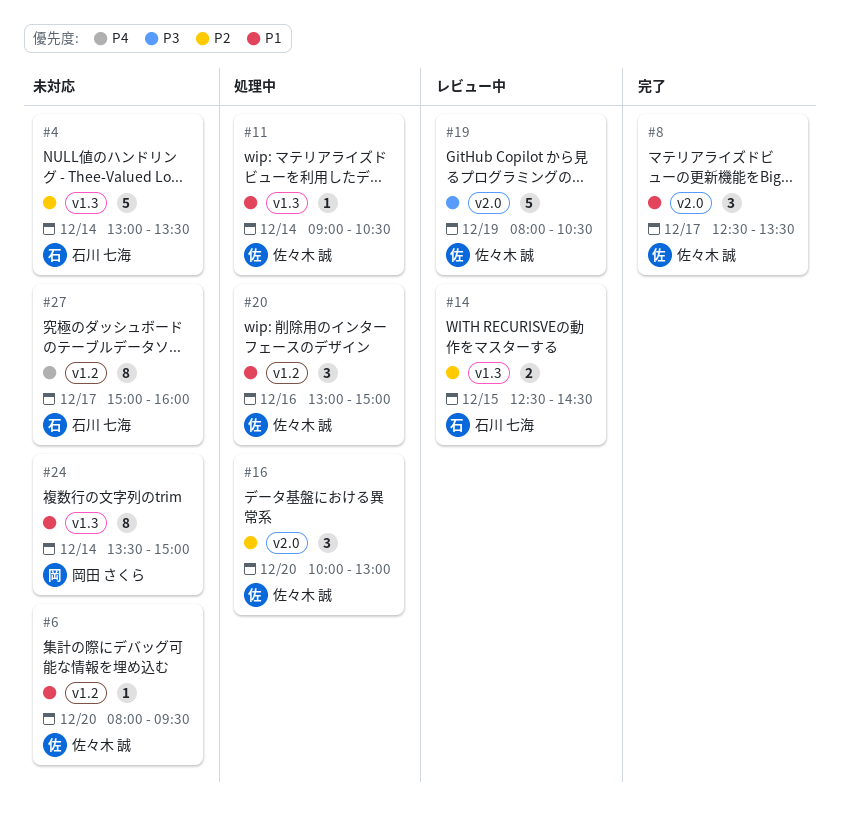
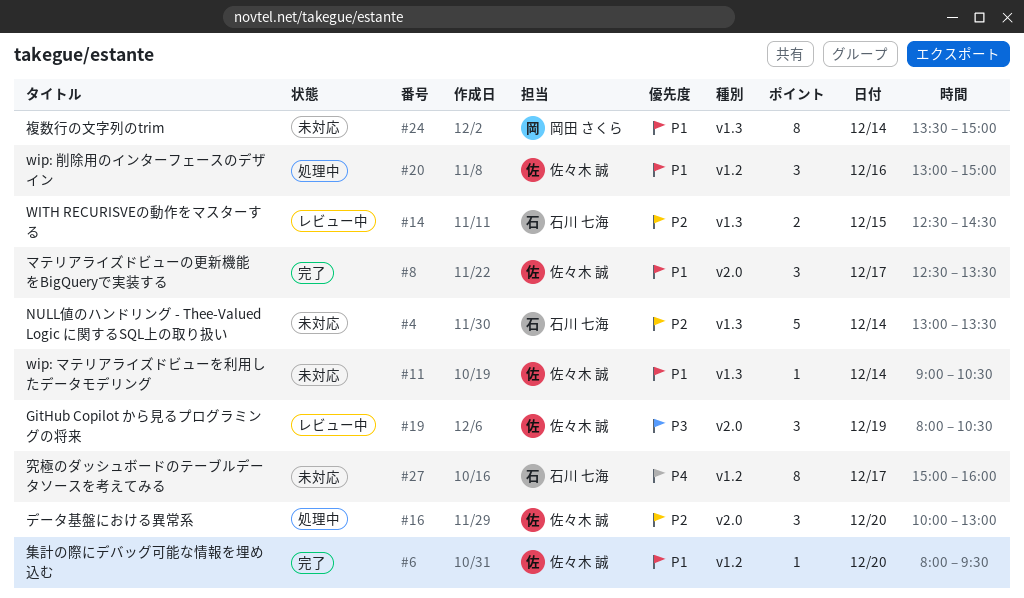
#6, status: 未対応 -> 完了
#11, status: 処理中 -> 未対応
#19, estimate: 5 -> 3

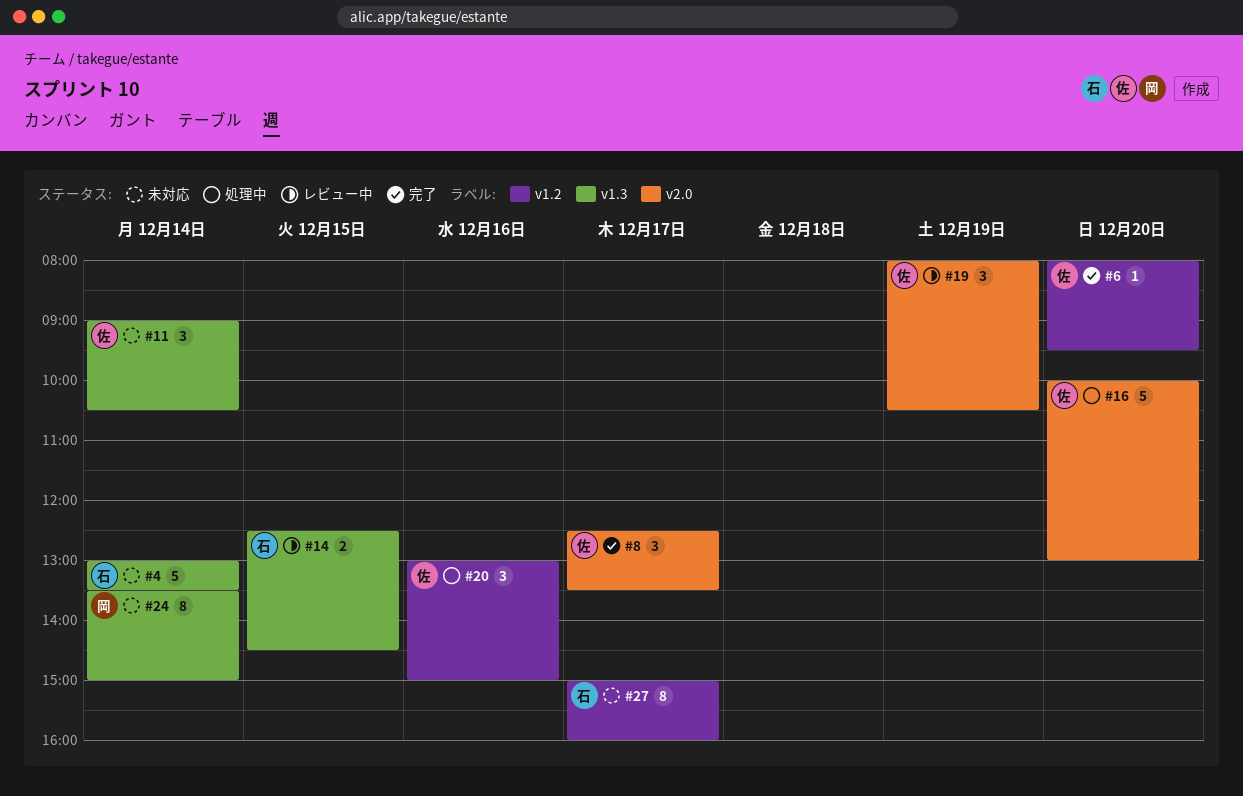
#11, estimate: 1 -> 3
#16, estimate: 3 -> 5

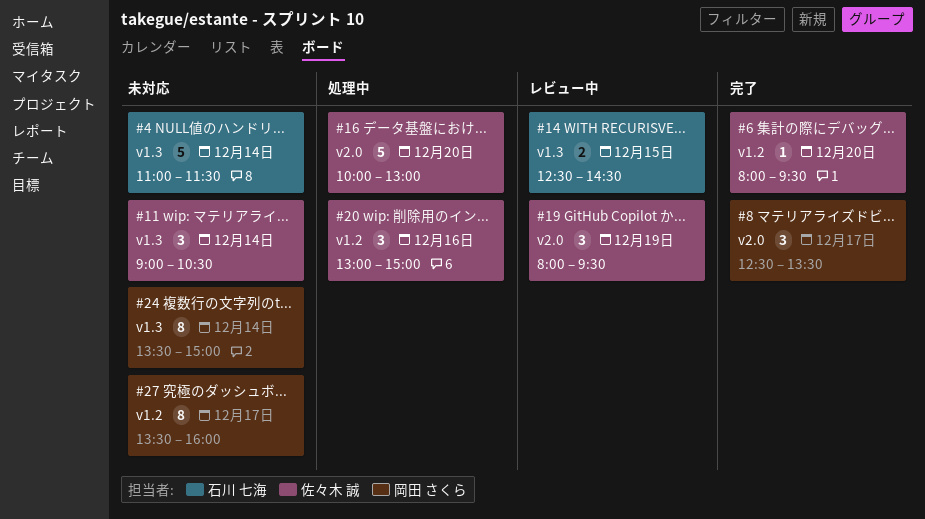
#4, begins: 13:00 -> 11:00
#4, ends: 13:30 -> 11:30
#8, owner: 佐々木 誠 -> 岡田 さくら
#19, ends: 10:30 -> 09:30
#27, owner: 石川 七海 -> 岡田 さくら
#27, begins: 15:00 -> 13:30

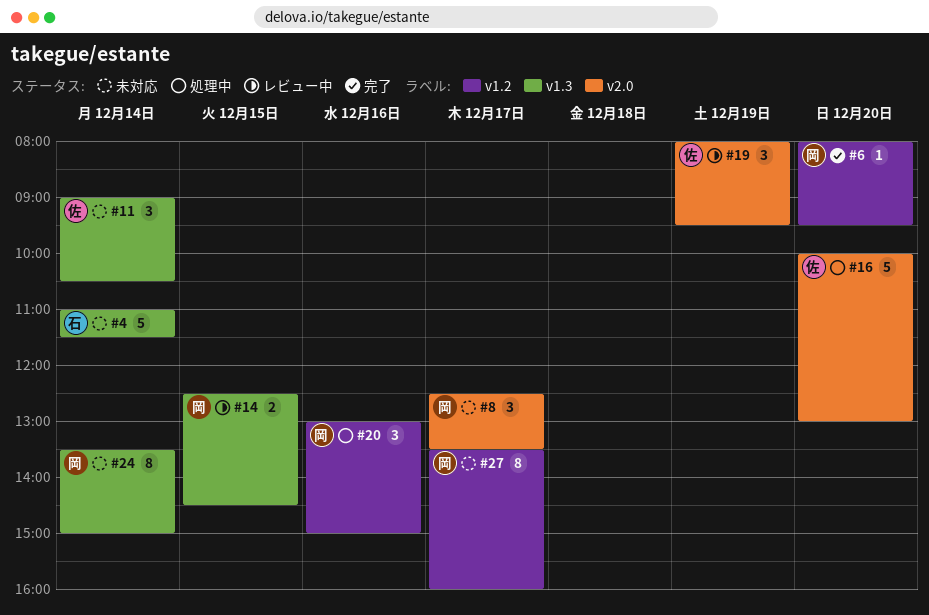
#6, owner: 佐々木 誠 -> 岡田 さくら
#8, status: 完了 -> 未対応
#14, owner: 石川 七海 -> 岡田 さくら
#20, owner: 佐々木 誠 -> 岡田 さくら

